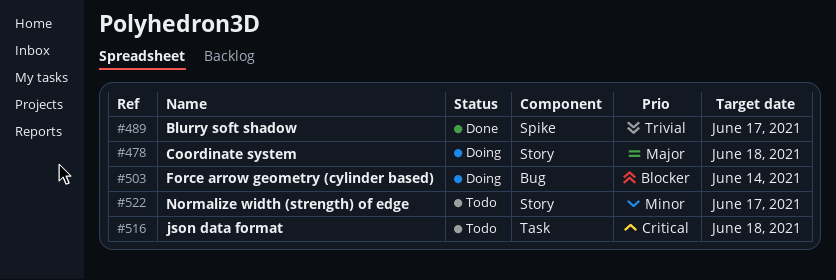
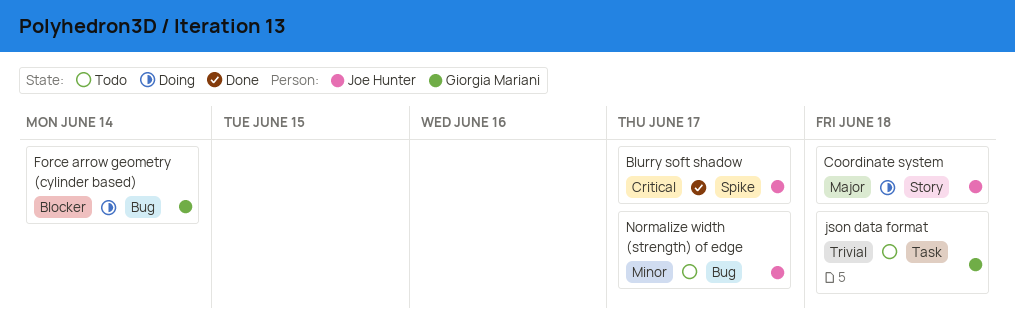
Blurry soft shadow, priority: Trivial -> Critical
json data format, priority: Critical -> Trivial
Normalize width (strength) of edge, label: Story -> Bug

